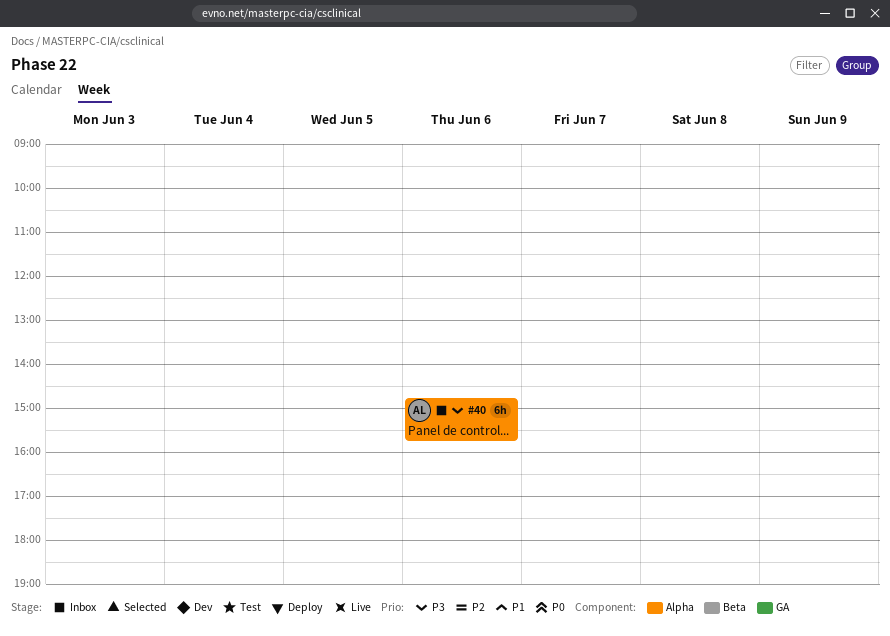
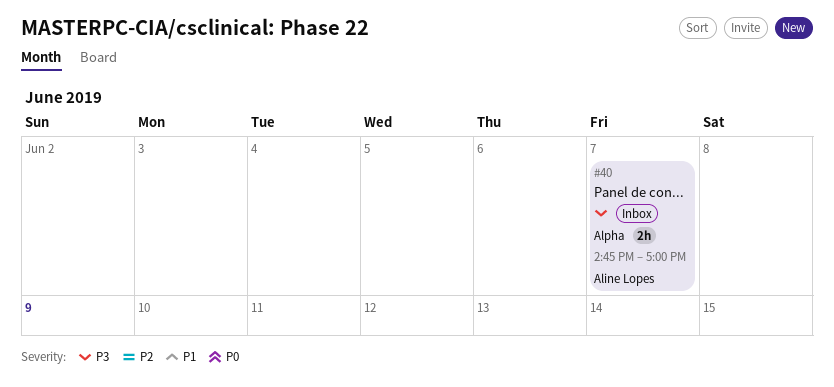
#40, estimate: 6h -> 2h
#40, day: Jun 6 -> Jun 7
#40, ends: 15:45 -> 17:00

